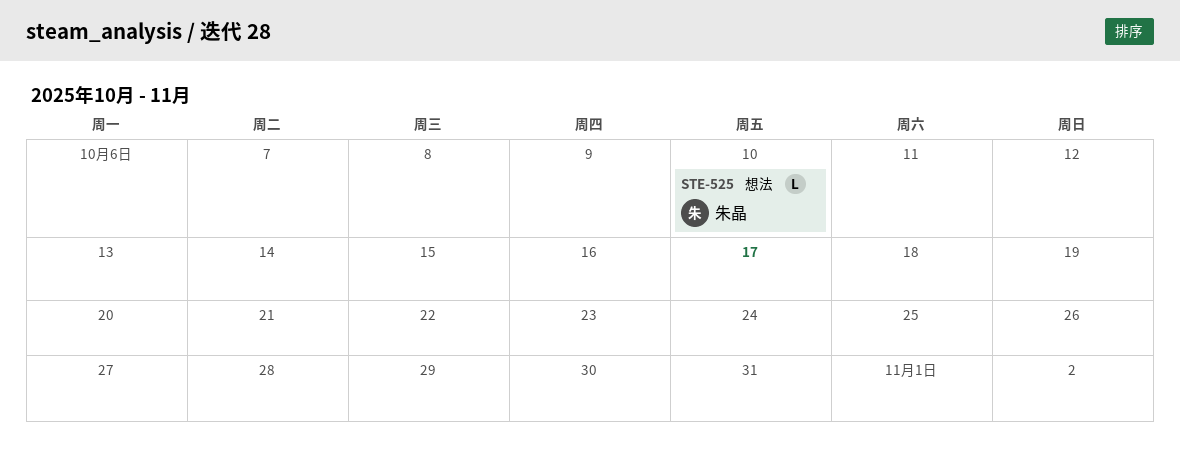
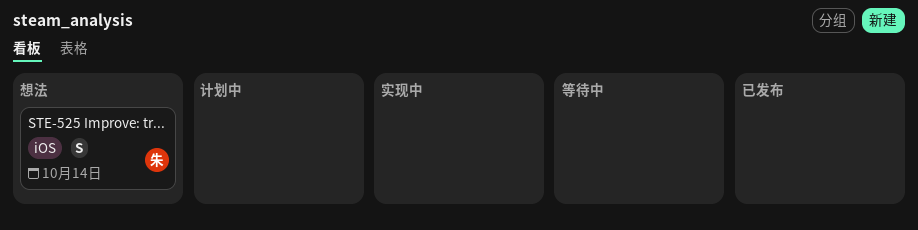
STE-525, estimate: L -> S
STE-525, due: Oct 10 -> Oct 14

